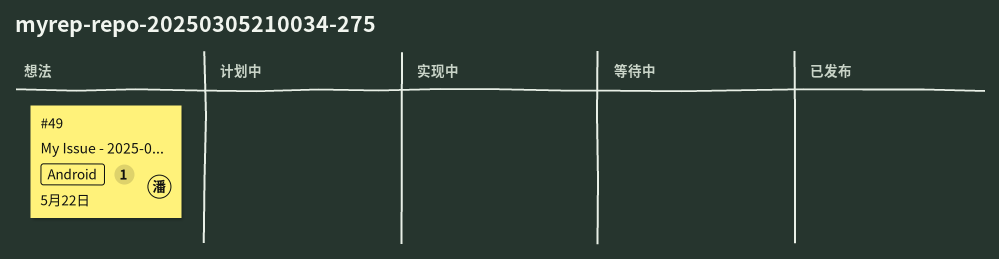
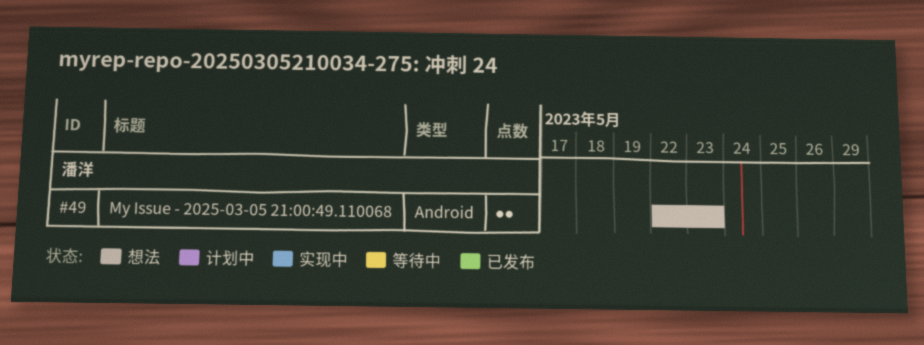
#49, estimate: 1 -> 2
#49, due: May 22 -> May 23

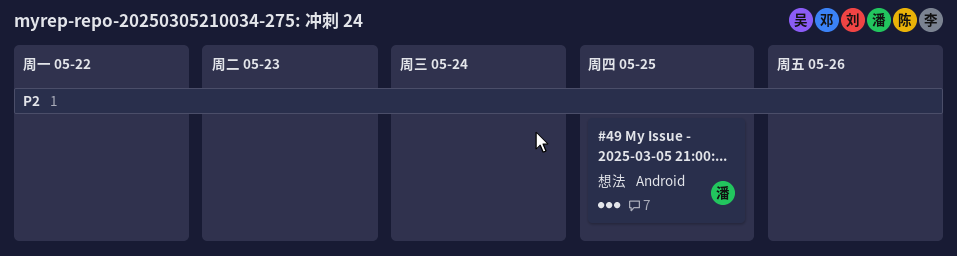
#49, estimate: 2 -> 3
#49, due: May 23 -> May 25

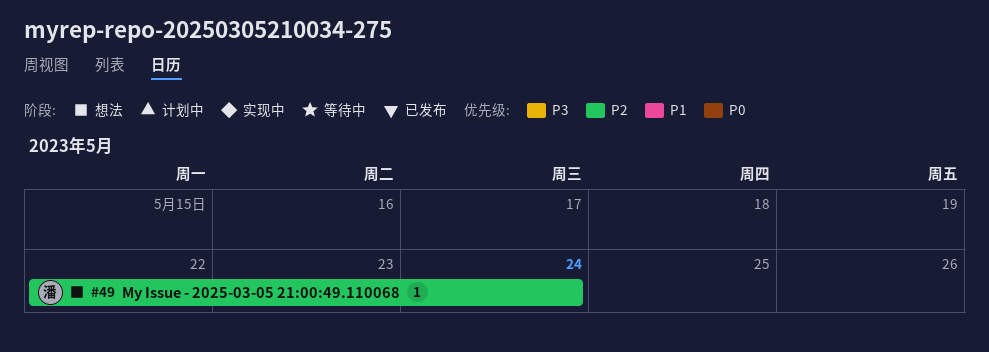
#49, estimate: 3 -> 1
#49, due: May 25 -> May 24

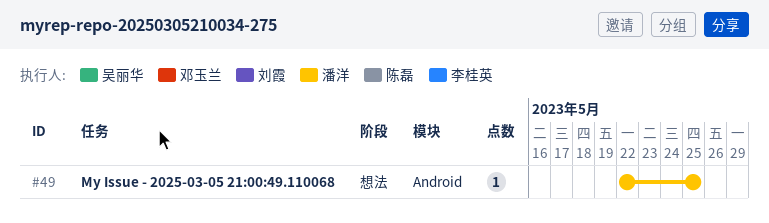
#49, due: May 24 -> May 25

